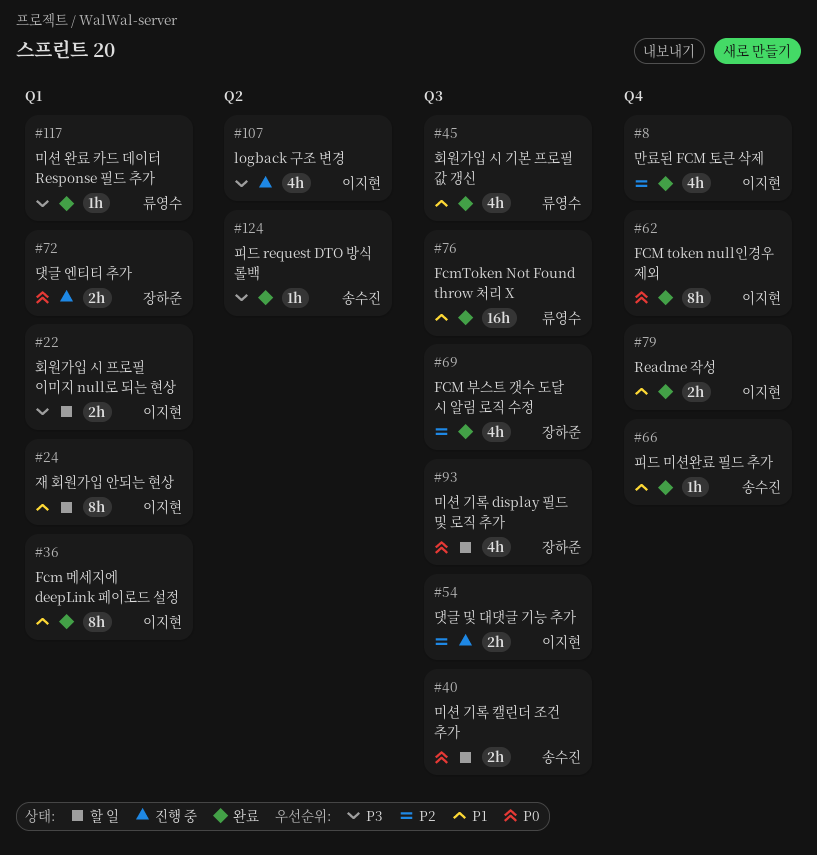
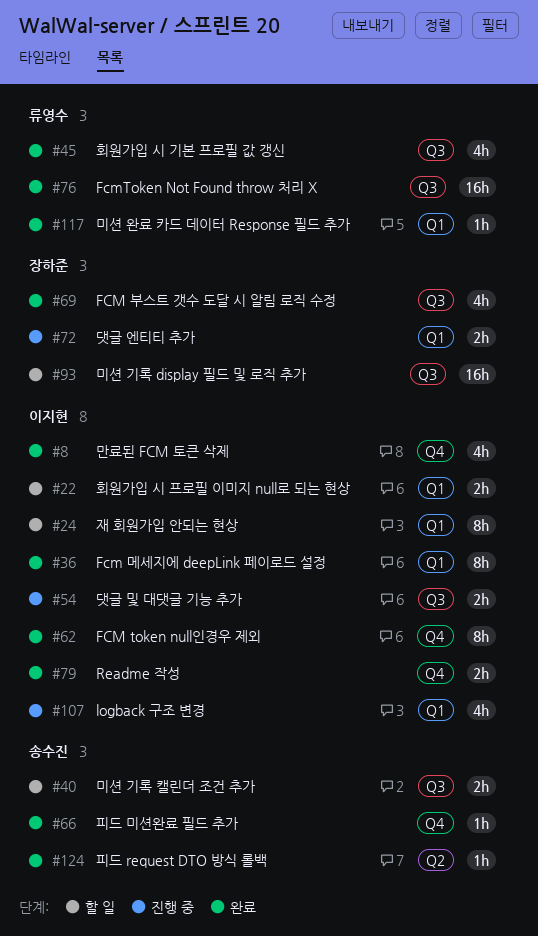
#93, estimate: 4h -> 16h
#107, label: Q2 -> Q1

